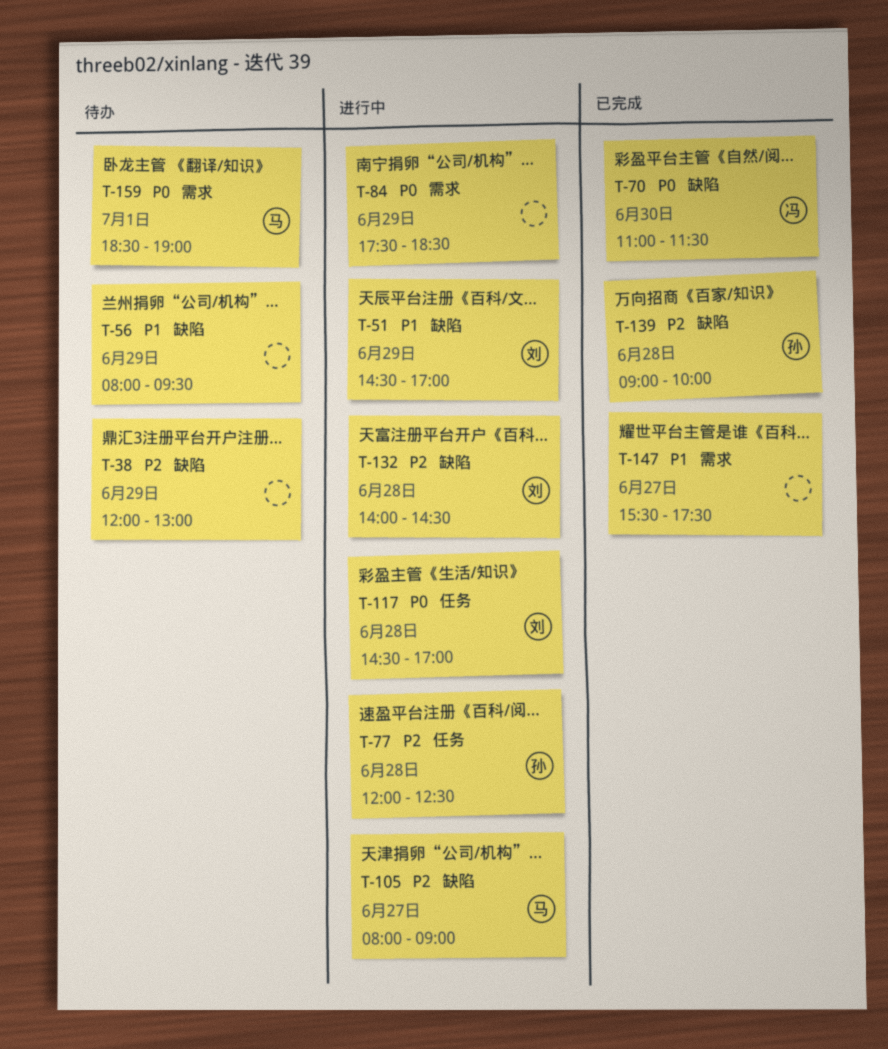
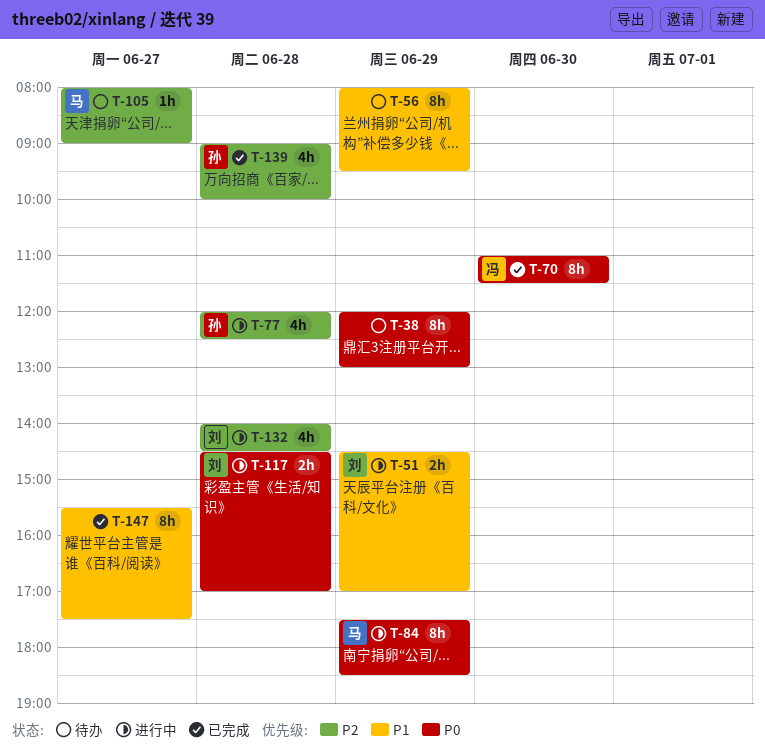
T-38, priority: P2 -> P0
T-84, owner: none -> 马
T-105, status: 进行中 -> 待办
T-159: present -> none

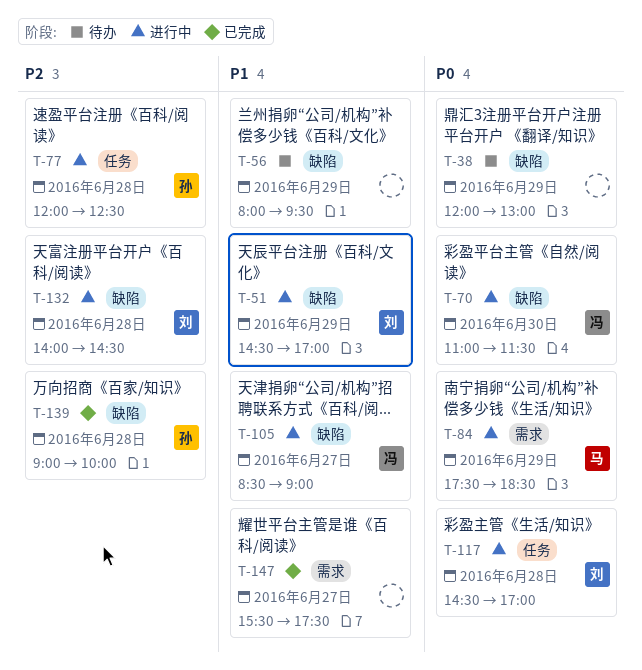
T-70, status: 已完成 -> 进行中
T-105, status: 待办 -> 进行中
T-105, owner: 马 -> 冯
T-105, priority: P2 -> P1
T-105, begins: 08:00 -> 08:30

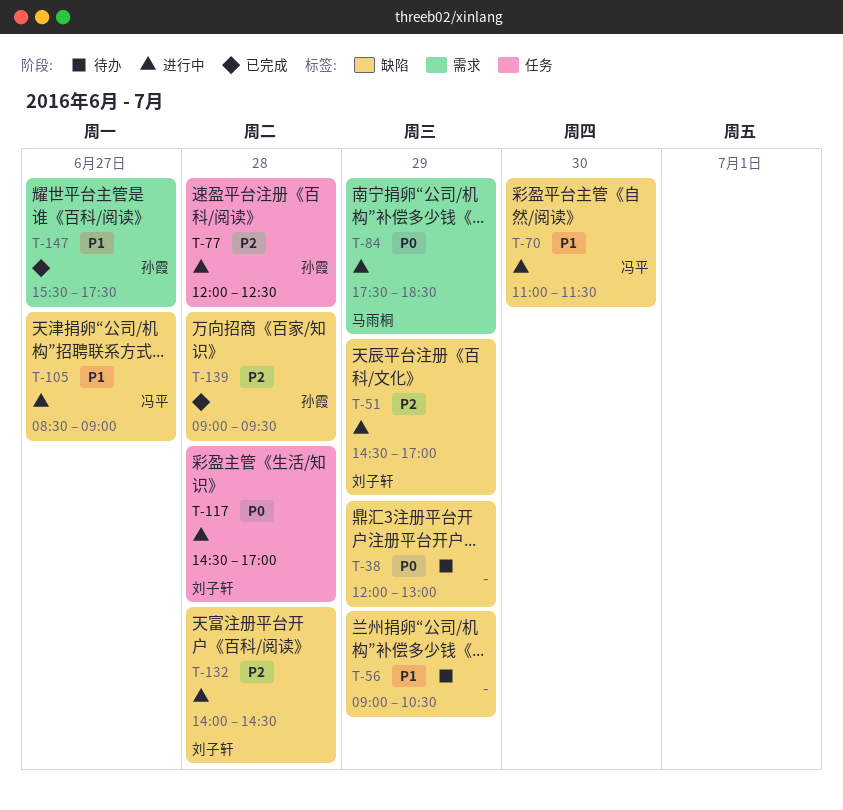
T-51, priority: P1 -> P2
T-56, begins: 08:00 -> 09:00
T-56, ends: 09:30 -> 10:30
T-70, priority: P0 -> P1
T-139, ends: 10:00 -> 09:30
T-147, owner: none -> 孙霞

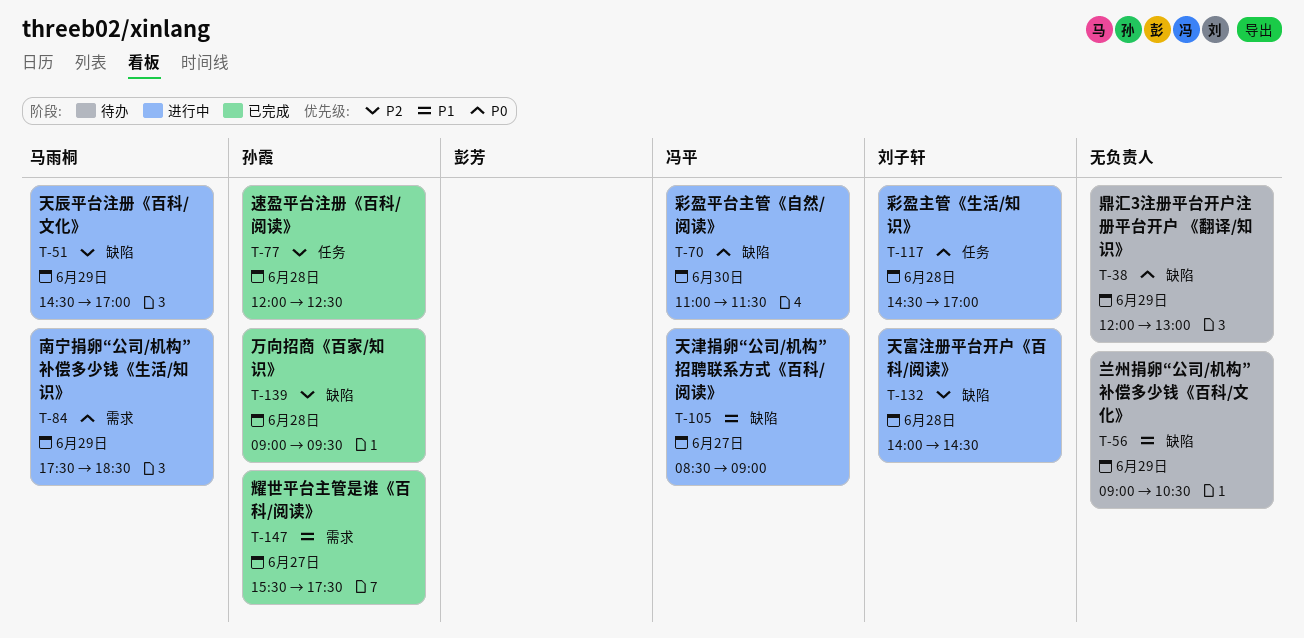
T-51, owner: 刘子轩 -> 马雨桐
T-70, priority: P1 -> P0
T-77, status: 进行中 -> 已完成

